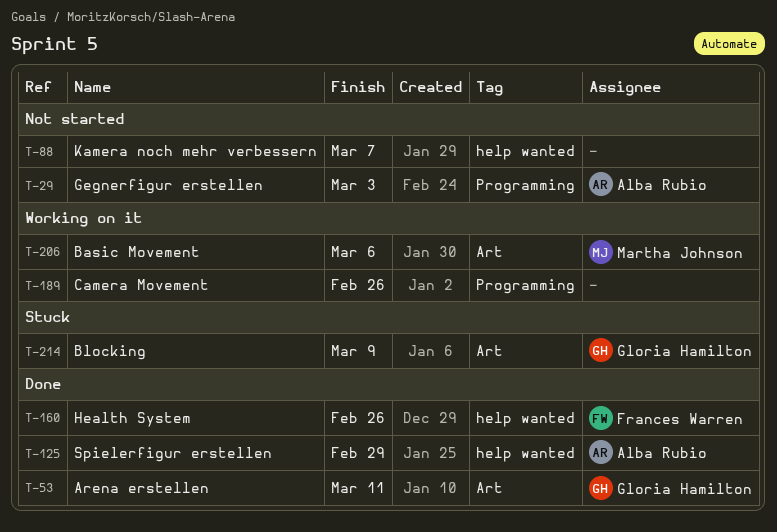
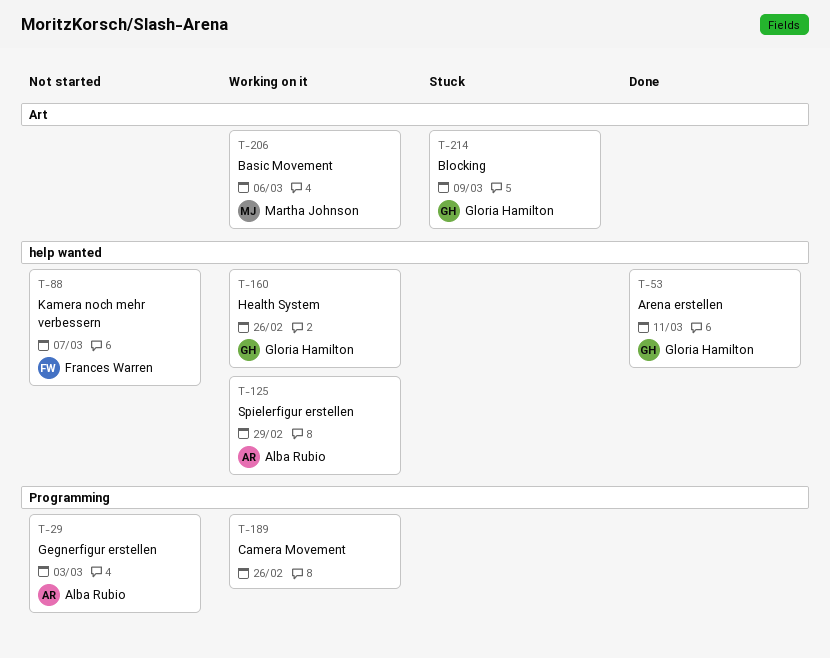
T-53, label: Art -> help wanted
T-88, owner: none -> Frances Warren
T-125, status: Done -> Working on it
T-160, status: Done -> Working on it
T-160, owner: Frances Warren -> Gloria Hamilton

